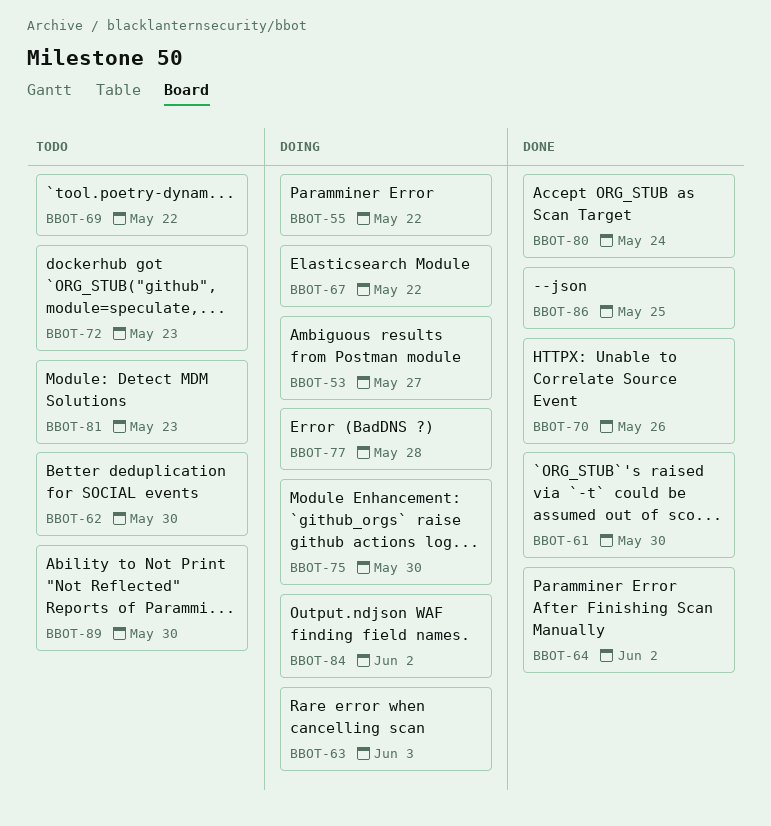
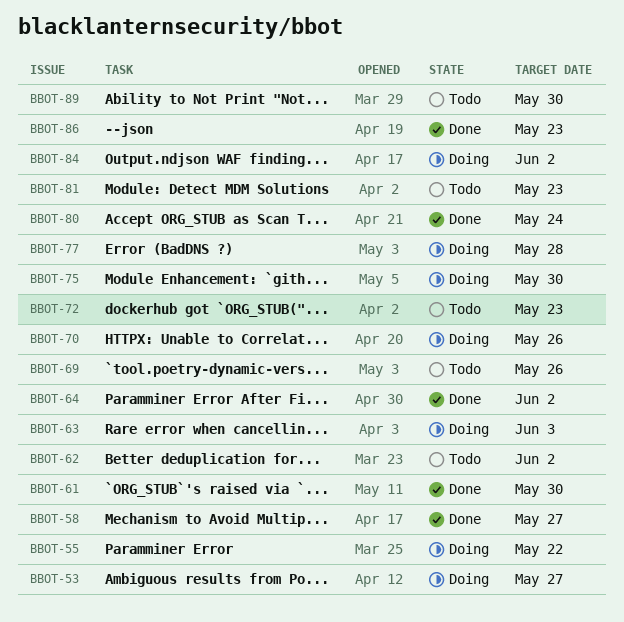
BBOT-58: none -> present
BBOT-62, due: May 30 -> Jun 2
BBOT-67: present -> none
BBOT-69, due: May 22 -> May 26
BBOT-70, status: Done -> Doing
BBOT-86, due: May 25 -> May 23

